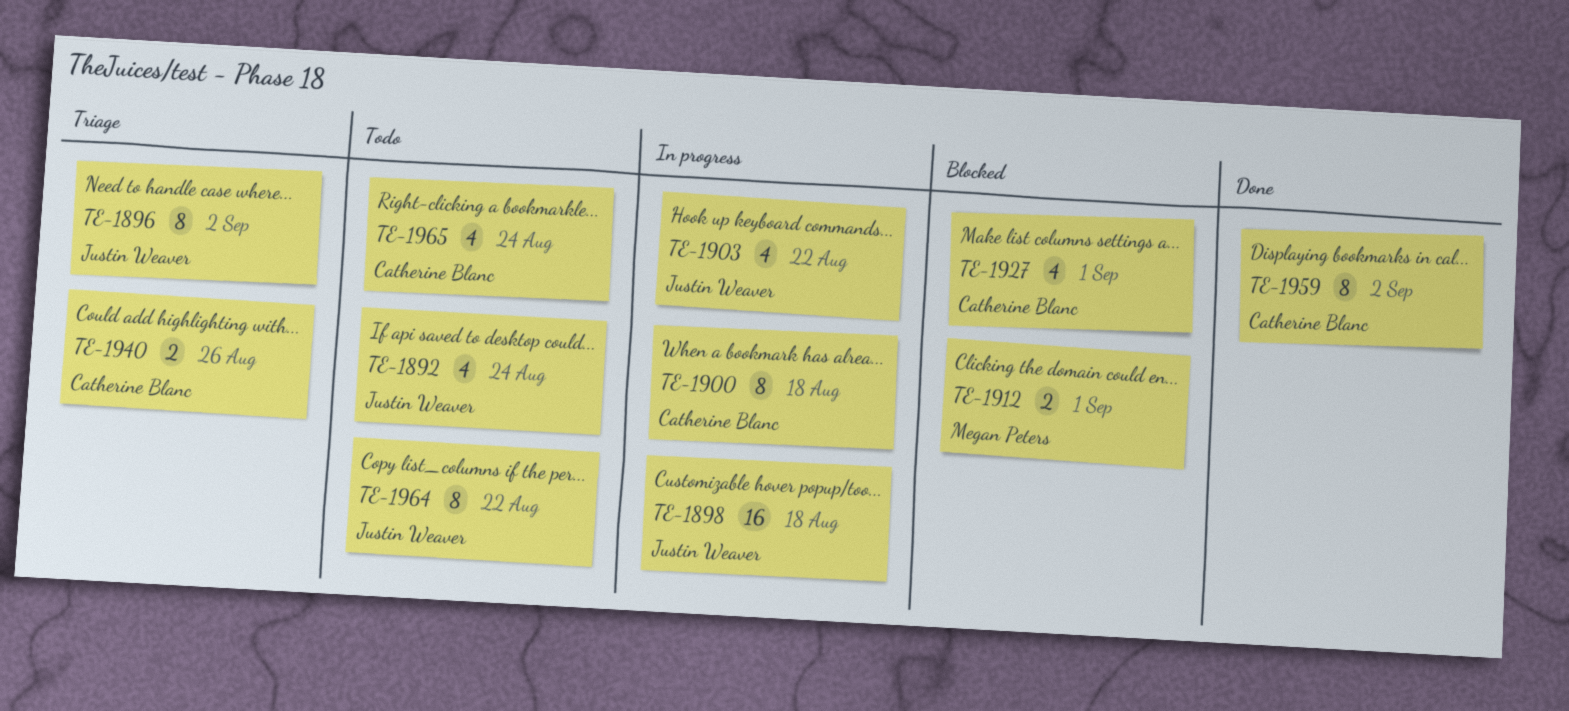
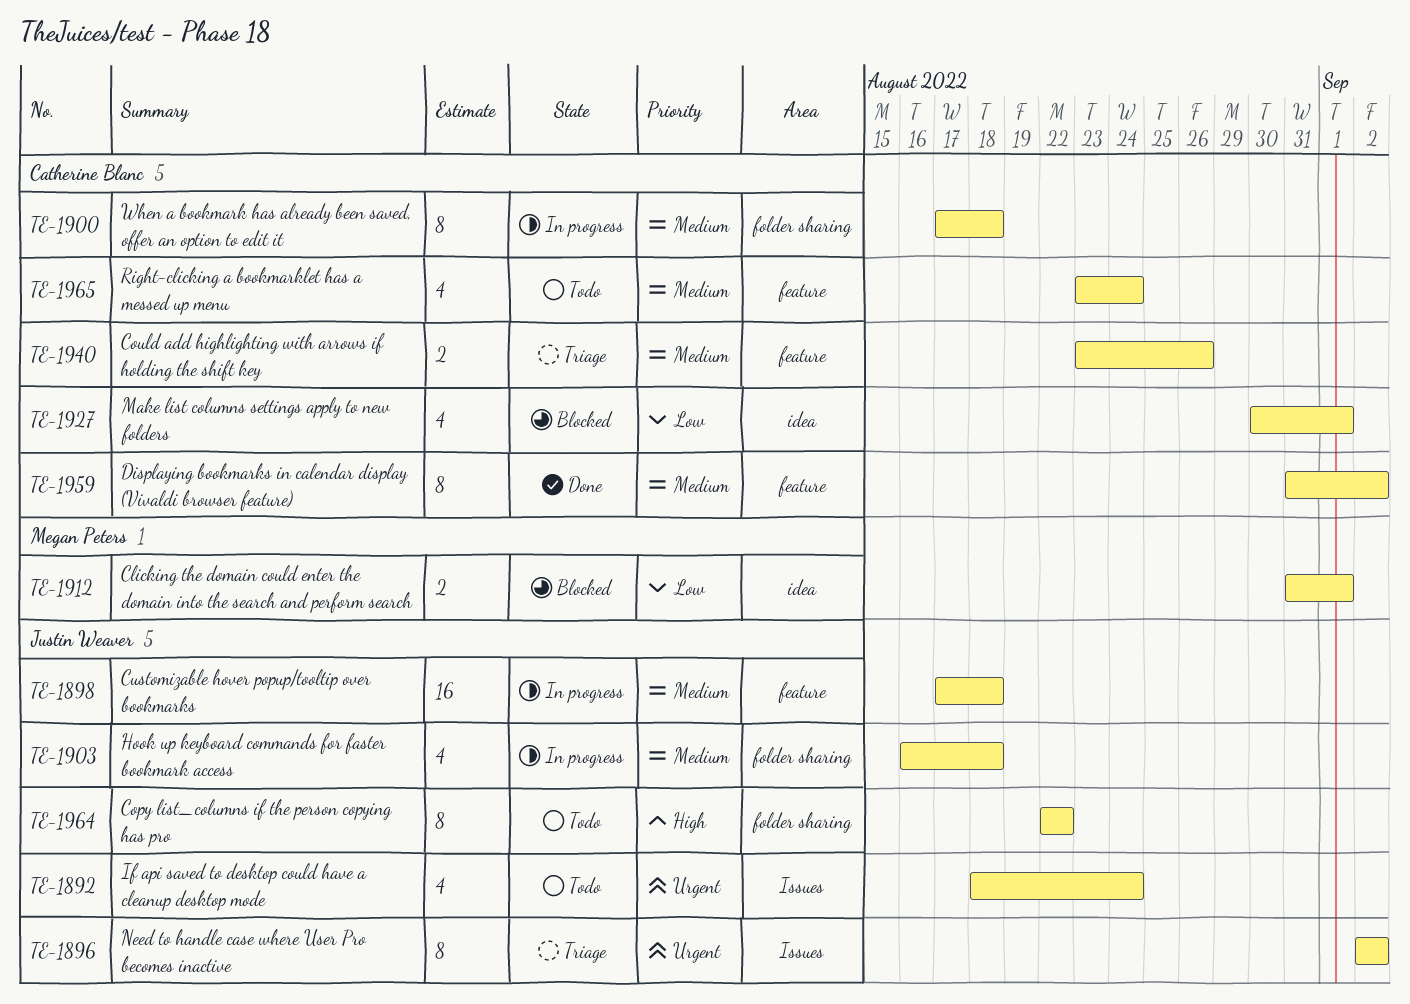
TE-1903, due: Aug 22 -> Aug 18

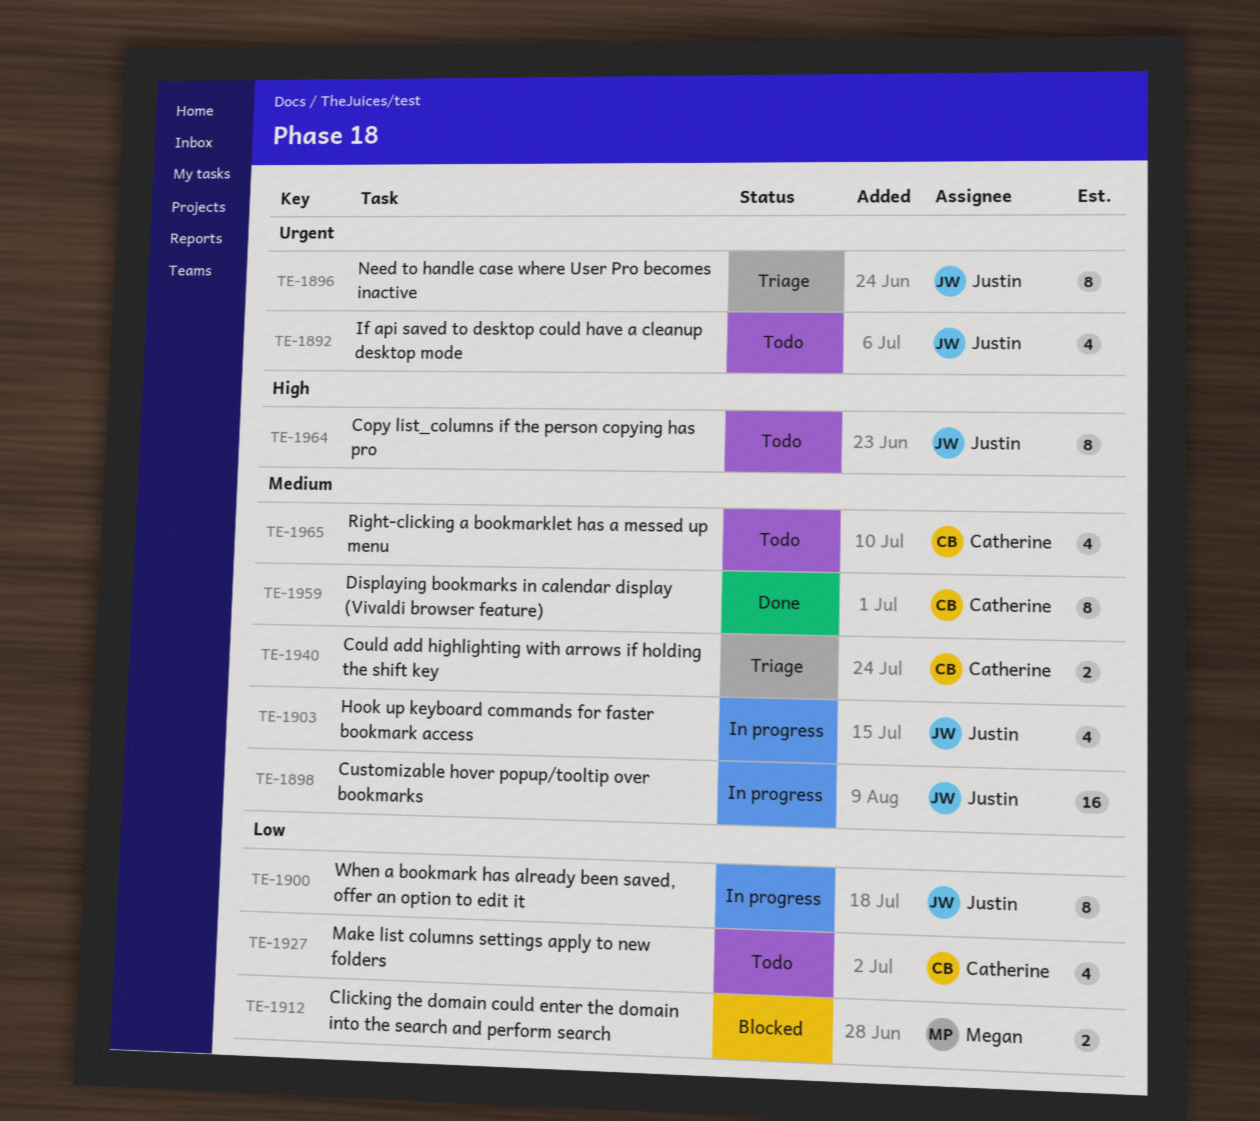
TE-1900, owner: Catherine Blanc -> Justin Weaver
TE-1900, priority: Medium -> Low
TE-1927, status: Blocked -> Todo

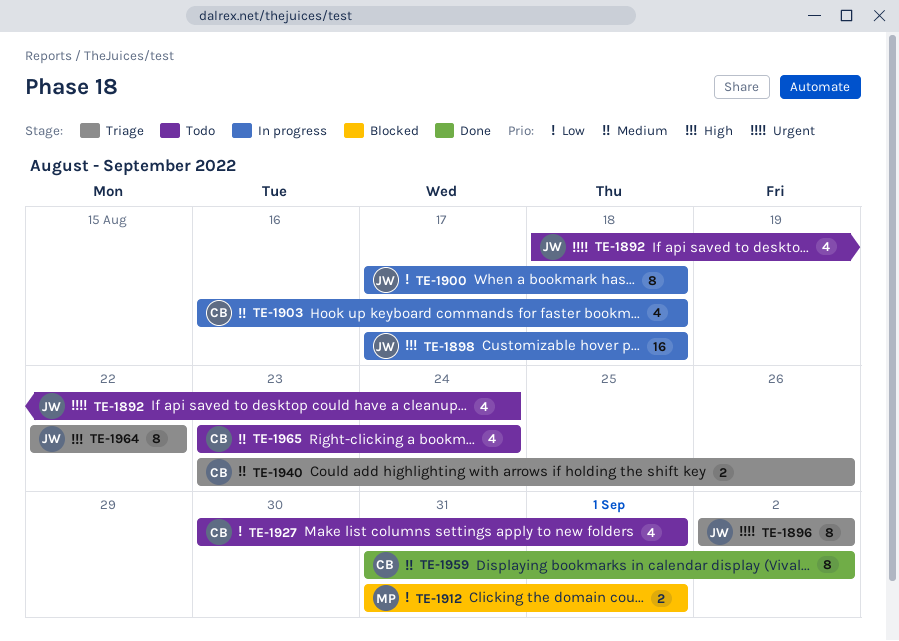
TE-1898, priority: Medium -> High
TE-1903, owner: Justin -> Catherine
TE-1964, status: Todo -> Triage

